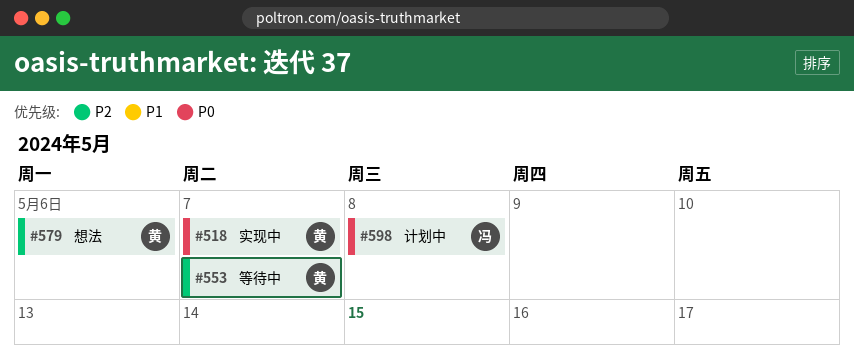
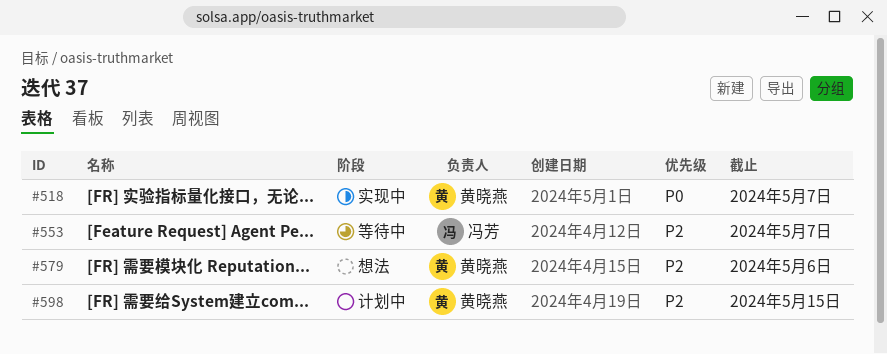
#553, owner: 黄晓燕 -> 冯芳
#598, owner: 冯芳 -> 黄晓燕
#598, priority: P0 -> P2
#598, due: May 8 -> May 15

